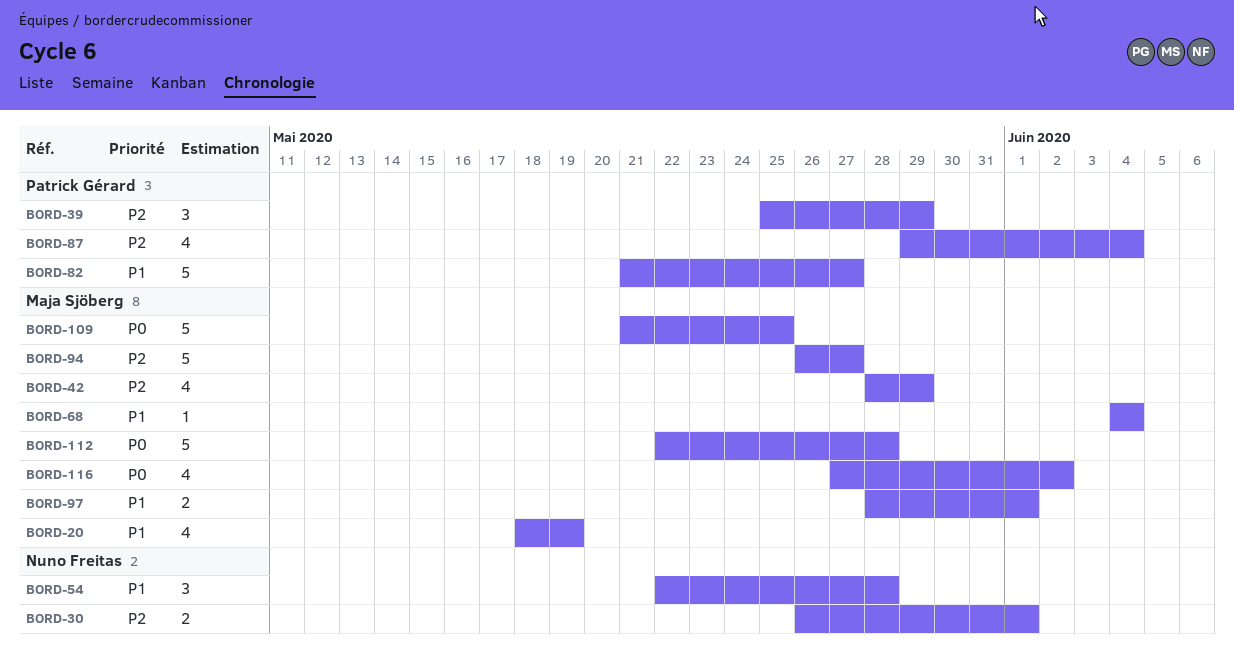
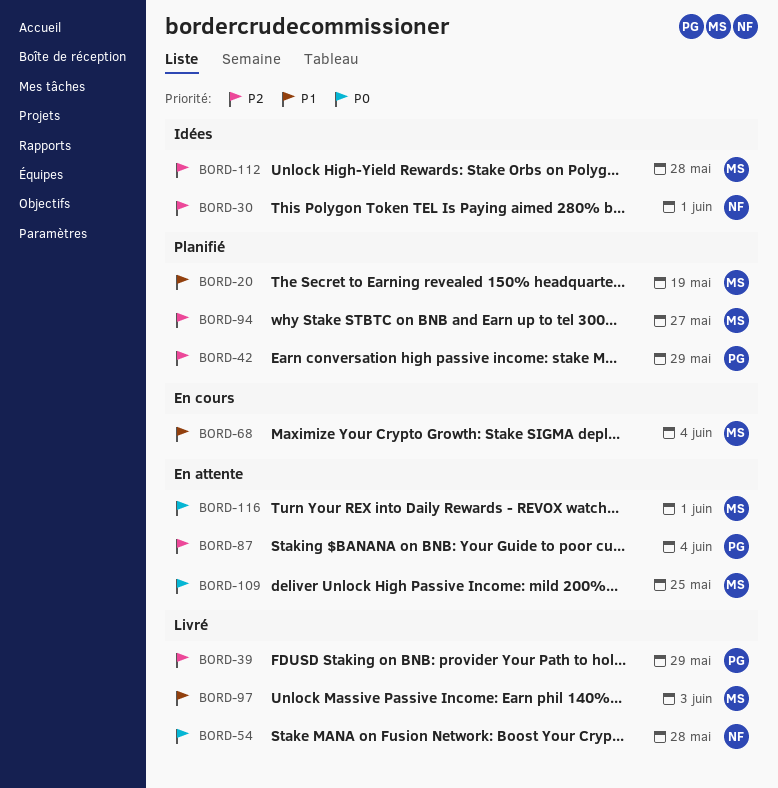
BORD-42, owner: Maja Sjöberg -> Patrick Gérard
BORD-54, priority: P1 -> P0
BORD-82: present -> none
BORD-97, due: Jun 1 -> Jun 3
BORD-112, priority: P0 -> P2
BORD-116, due: Jun 2 -> Jun 1

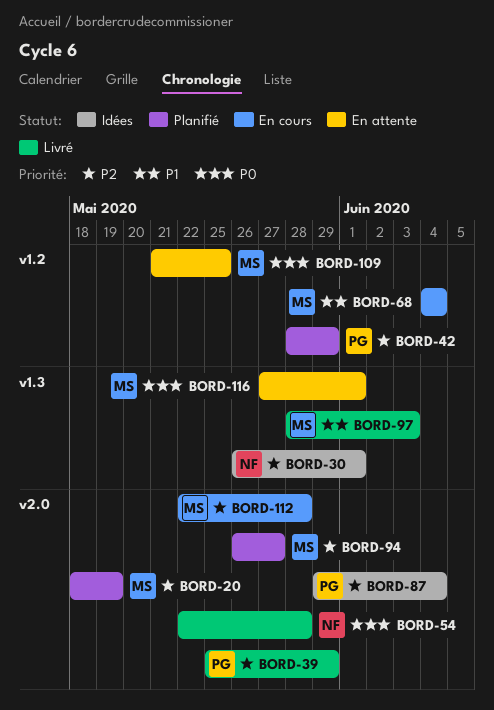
BORD-20, priority: P1 -> P2
BORD-87, status: En attente -> Idées
BORD-112, status: Idées -> En cours

